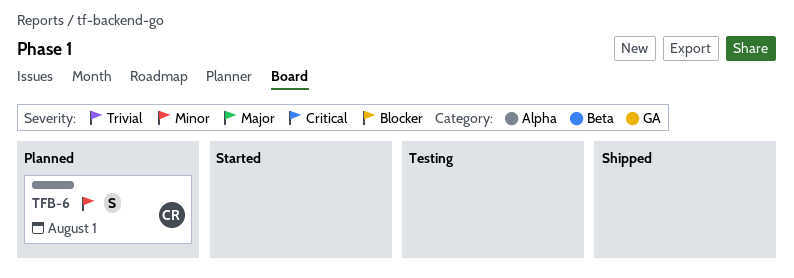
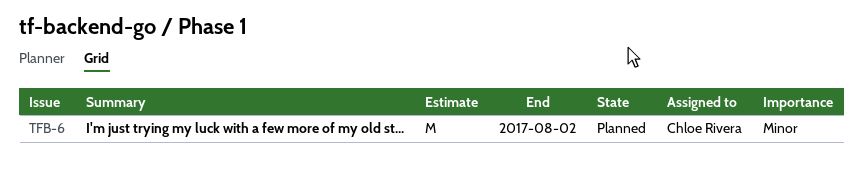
TFB-6, estimate: S -> M
TFB-6, due: Aug 1 -> Aug 2

